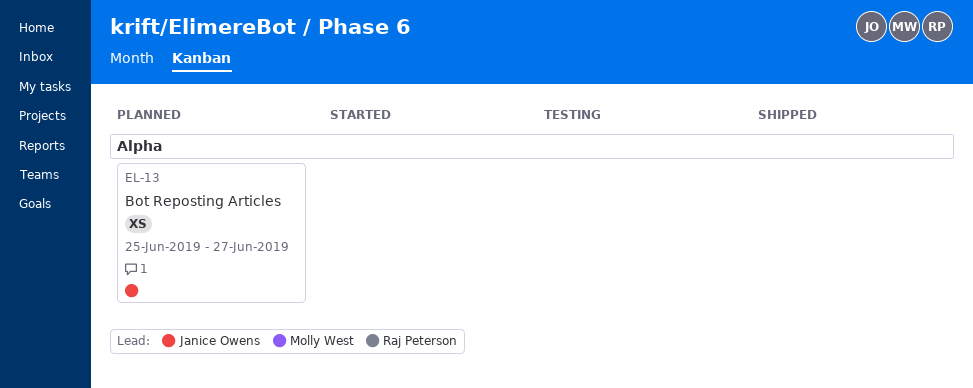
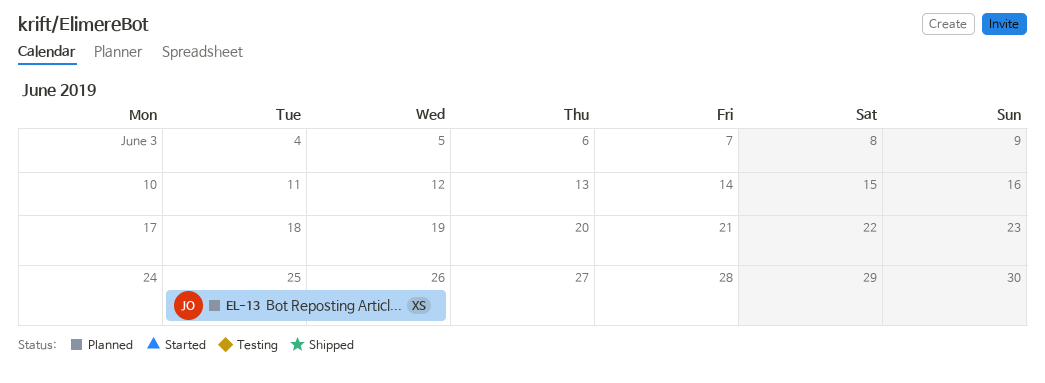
EL-13, due: Jun 27 -> Jun 26

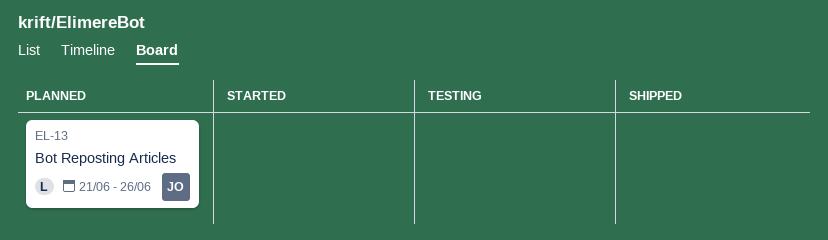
EL-13, estimate: XS -> L
EL-13, start: Jun 25 -> Jun 21

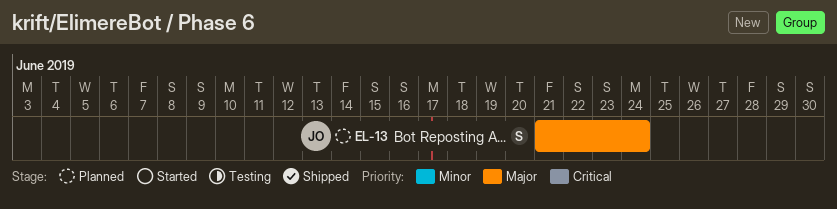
EL-13, estimate: L -> S
EL-13, due: Jun 26 -> Jun 24

